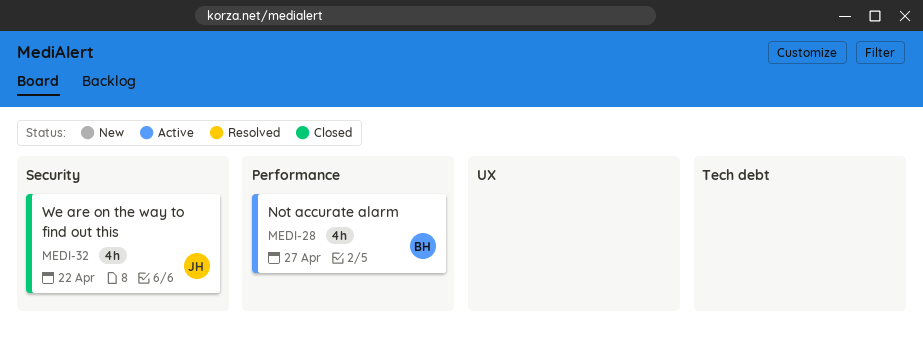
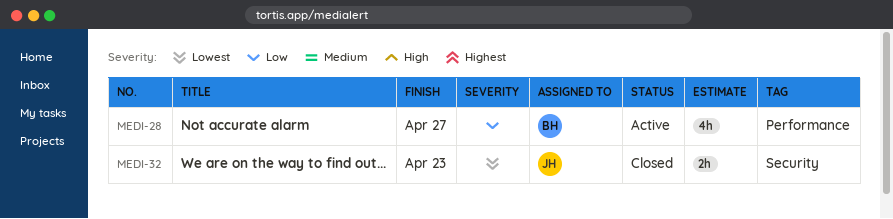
MEDI-32, estimate: 4h -> 2h
MEDI-32, due: Apr 22 -> Apr 23

